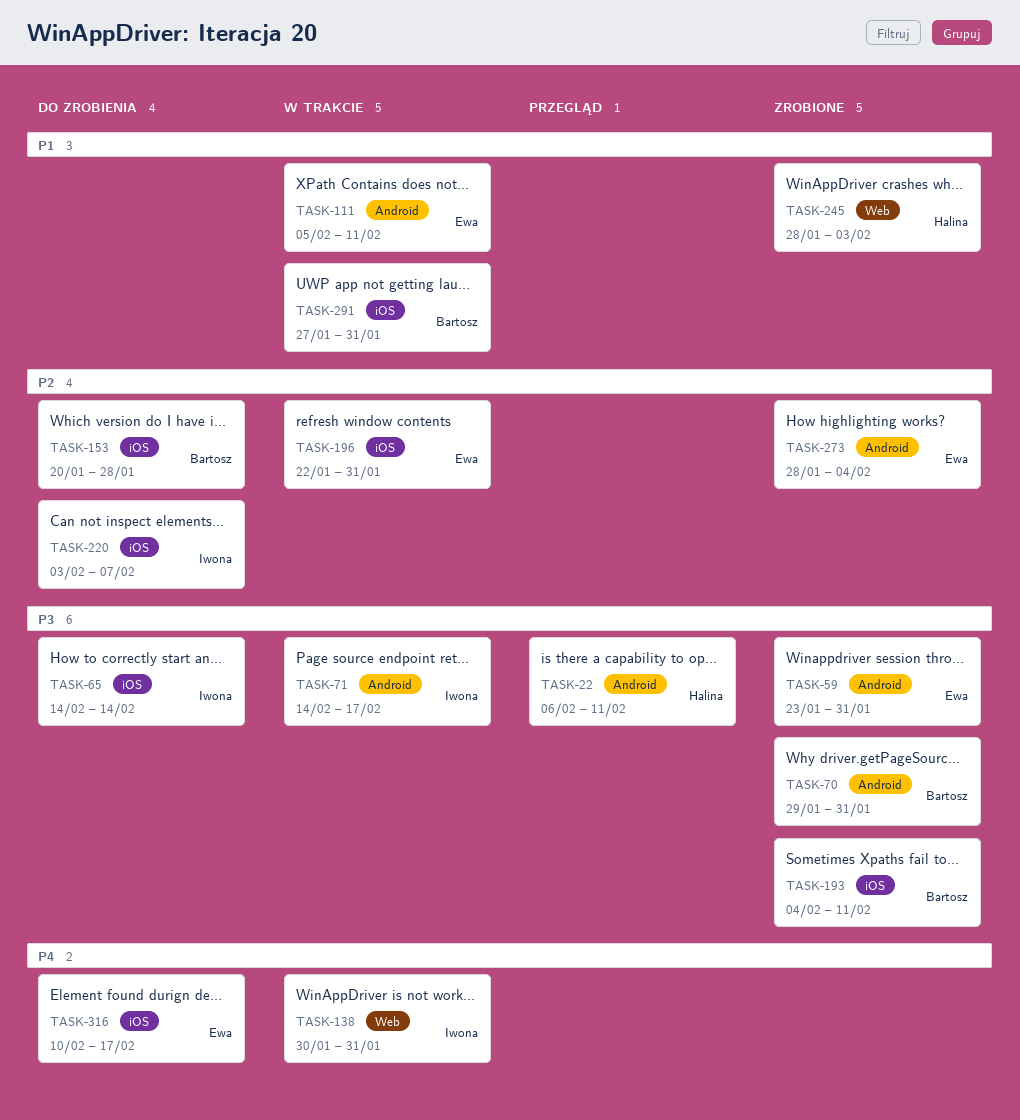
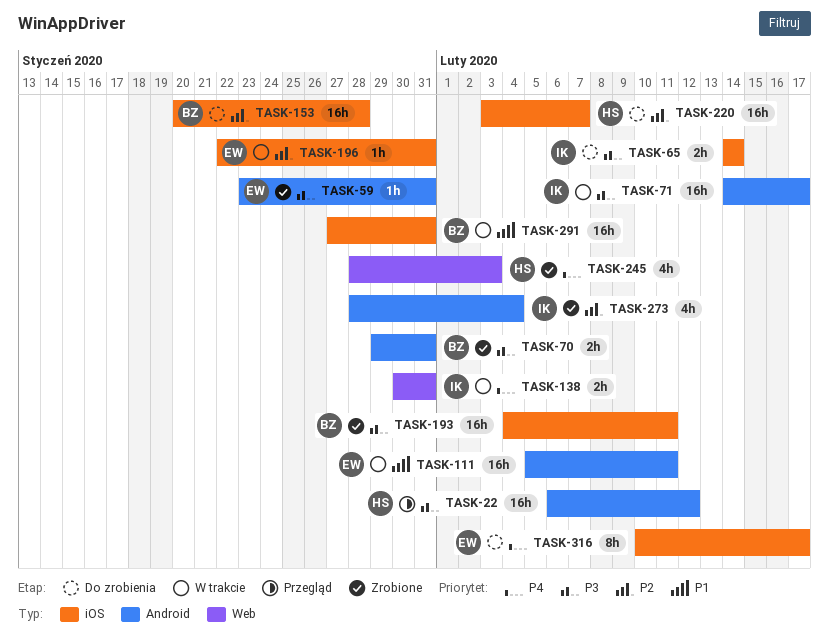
TASK-22, due: Feb 11 -> Feb 12
TASK-220, owner: Iwona -> Halina
TASK-245, priority: P1 -> P4
TASK-273, owner: Ewa -> Iwona

